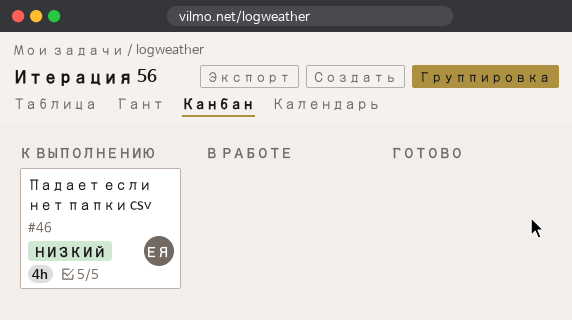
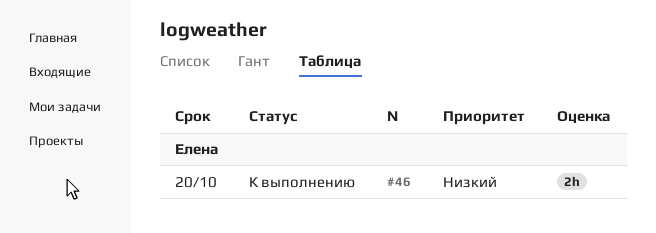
#46, estimate: 4h -> 2h

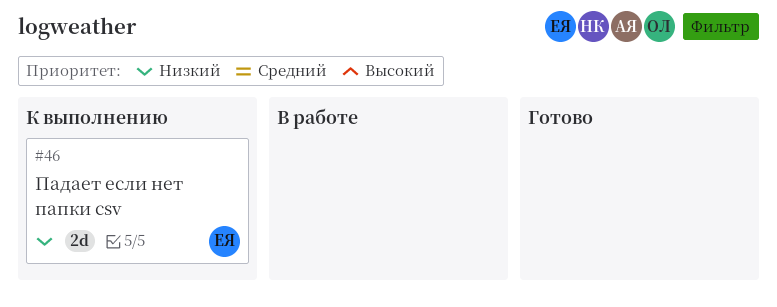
#46, estimate: 2h -> 2d

